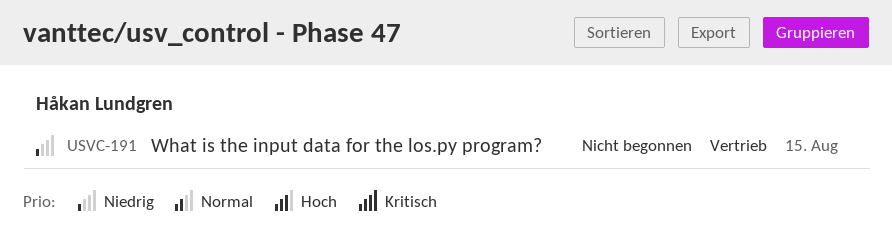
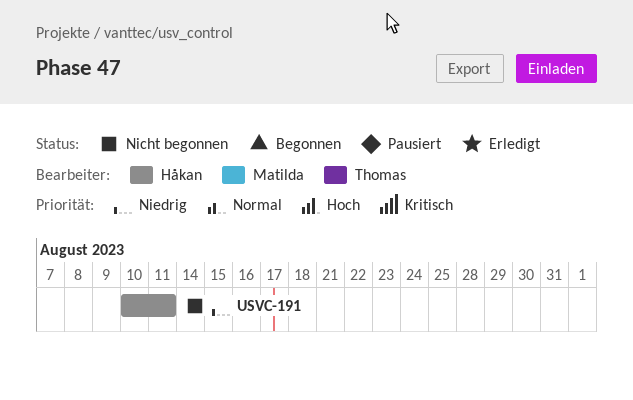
USVC-191, due: Aug 15 -> Aug 11

